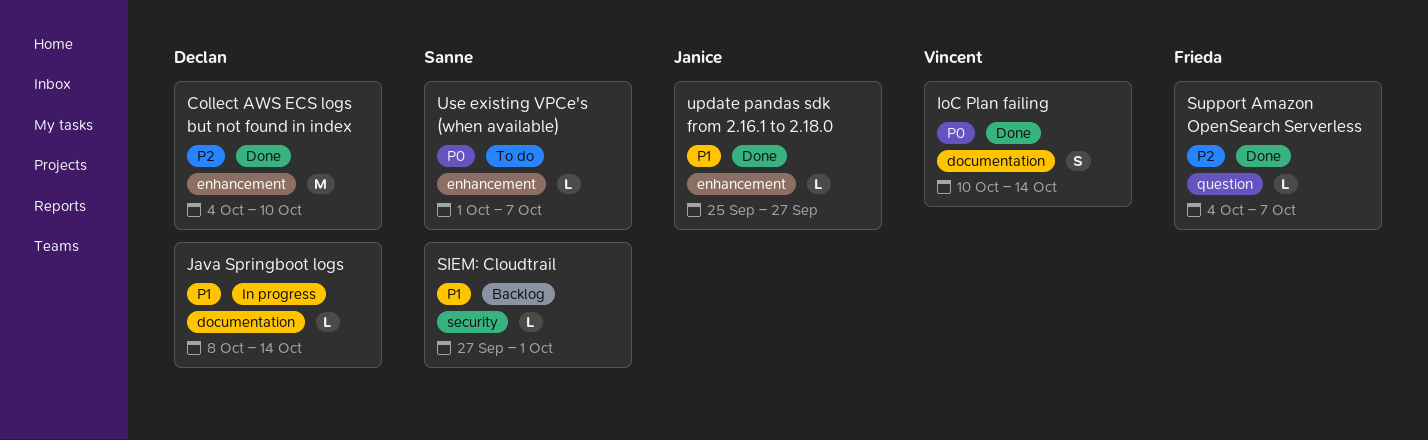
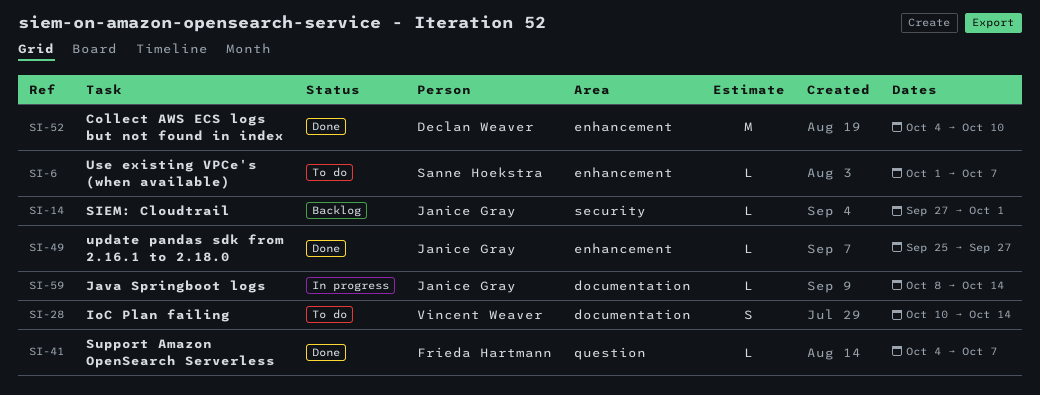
IoC Plan failing, status: Done -> To do
Java Springboot logs, owner: Declan Weaver -> Janice Gray
SIEM: Cloudtrail, owner: Sanne Hoekstra -> Janice Gray

